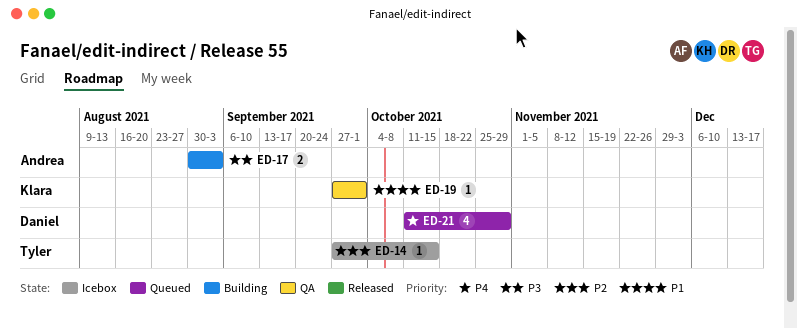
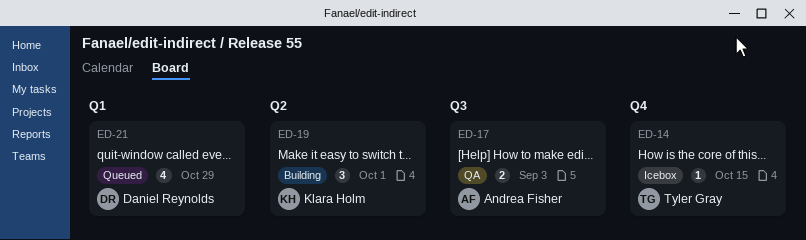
ED-17, status: Building -> QA
ED-19, status: QA -> Building
ED-19, estimate: 1 -> 3

